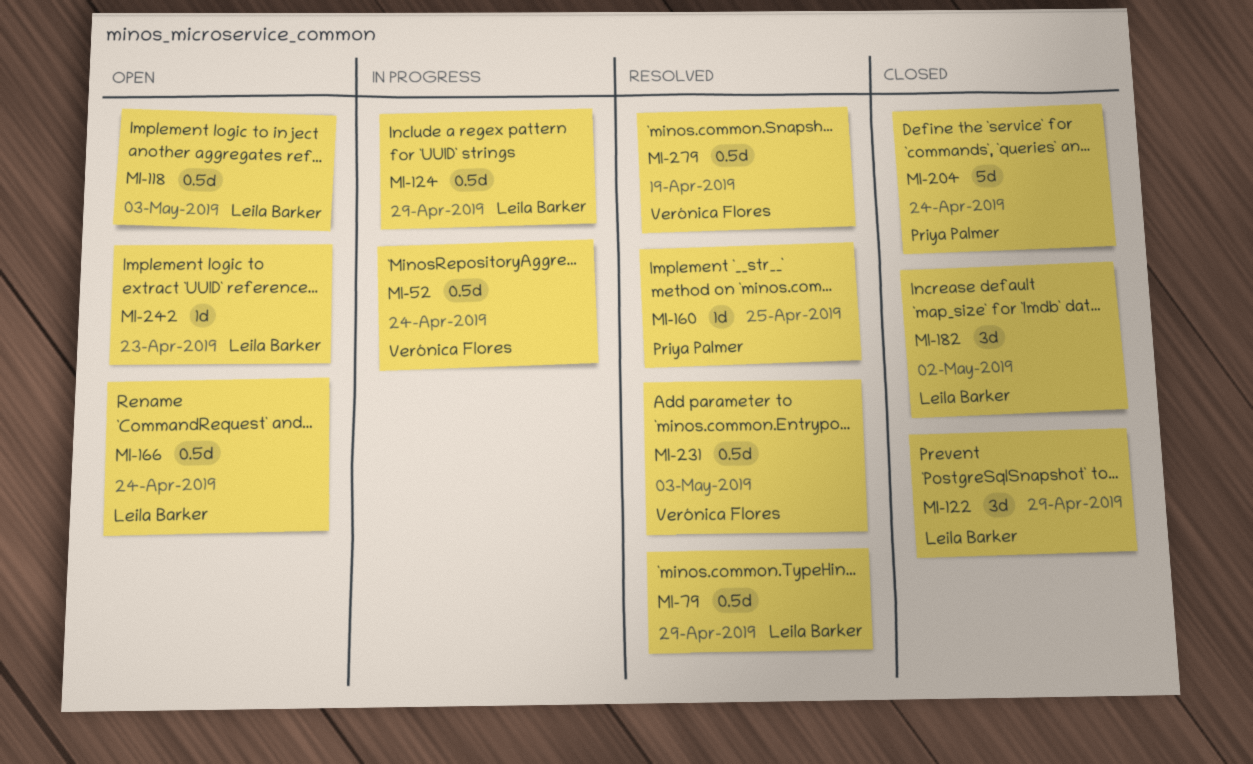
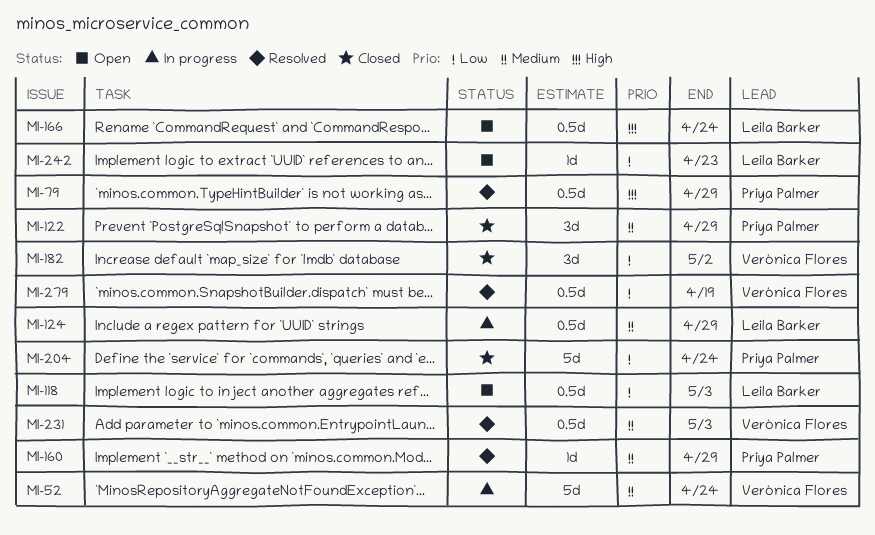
MI-52, estimate: 0.5d -> 5d
MI-79, owner: Leila Barker -> Priya Palmer
MI-122, owner: Leila Barker -> Priya Palmer
MI-160, due: Apr 25 -> Apr 29
MI-182, owner: Leila Barker -> Verónica Flores

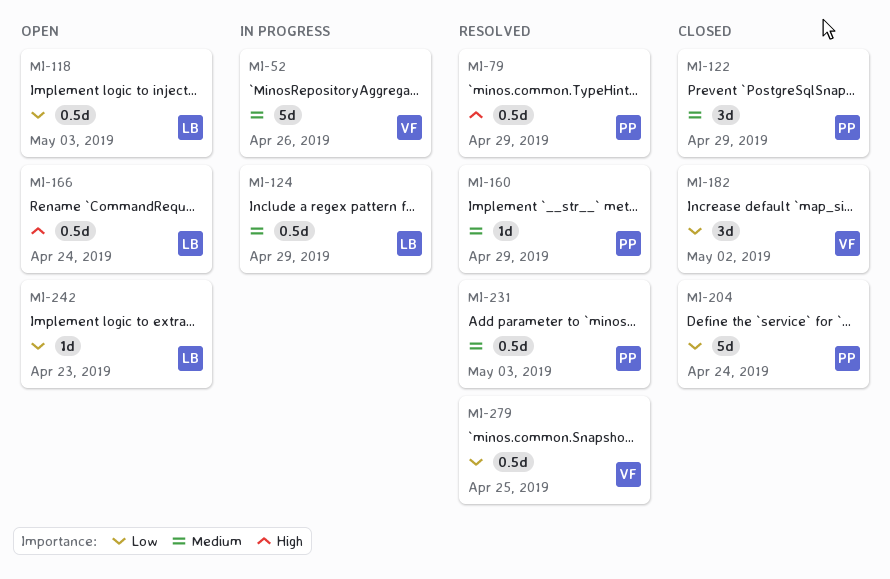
MI-52, due: Apr 24 -> Apr 26
MI-231, owner: Verónica Flores -> Priya Palmer
MI-279, due: Apr 19 -> Apr 25

